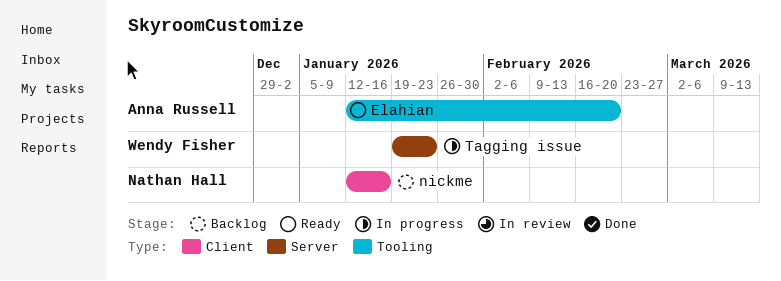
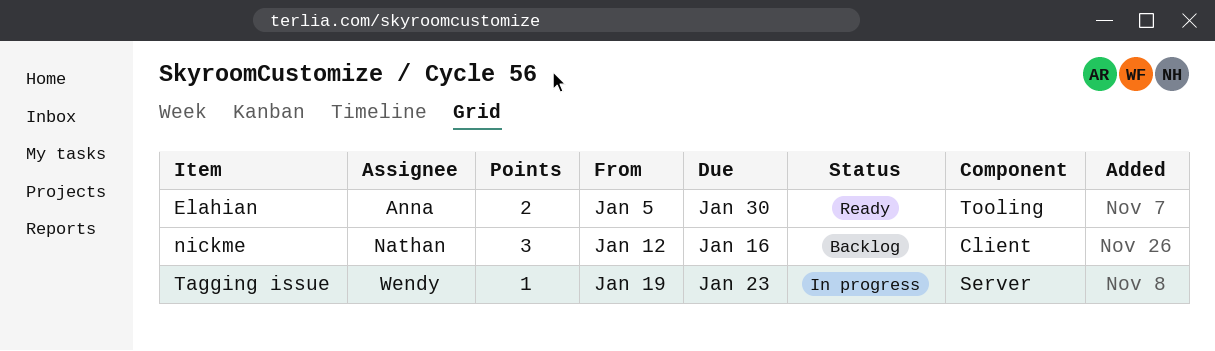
Elahian, start: Jan 12 -> Jan 5
Elahian, due: Feb 20 -> Jan 30

